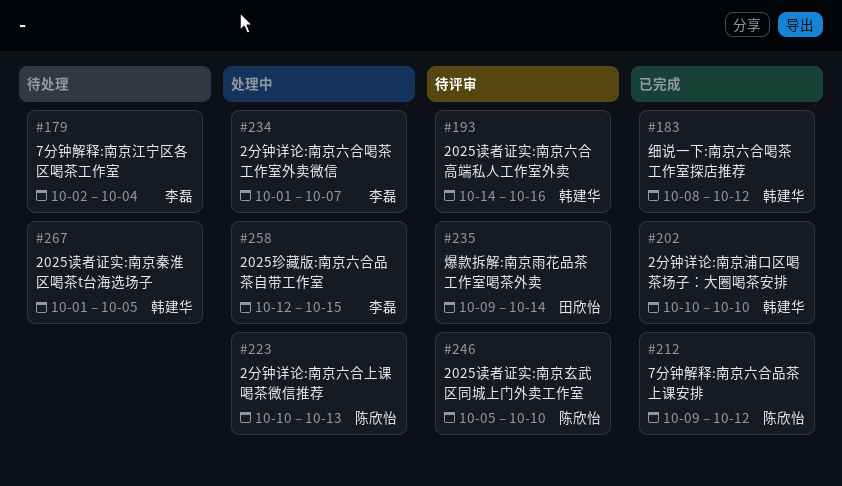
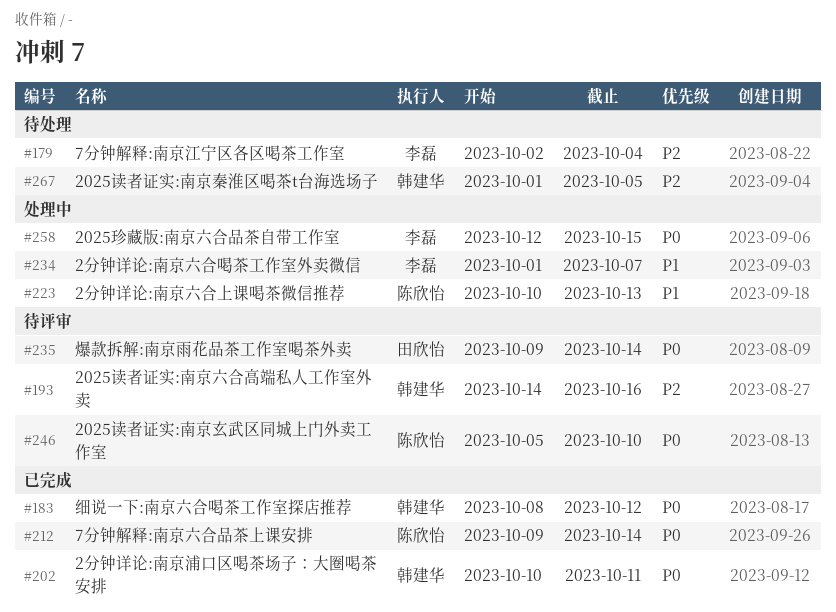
#202, due: Oct 10 -> Oct 11
#212, due: Oct 12 -> Oct 14

